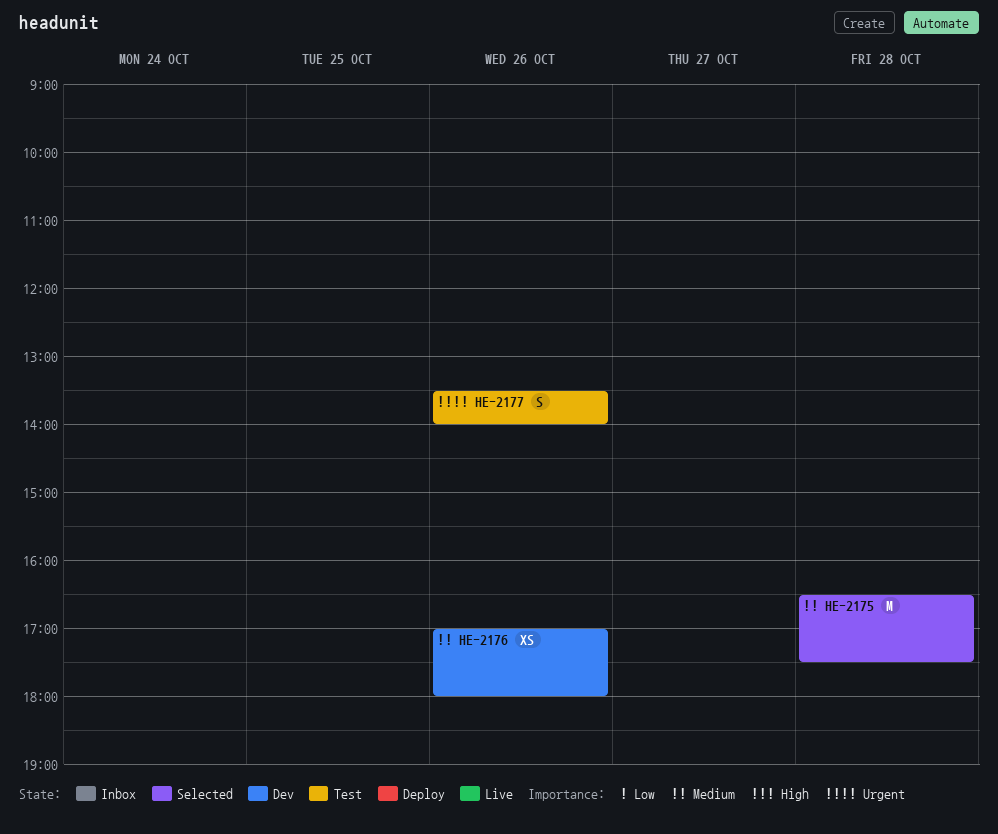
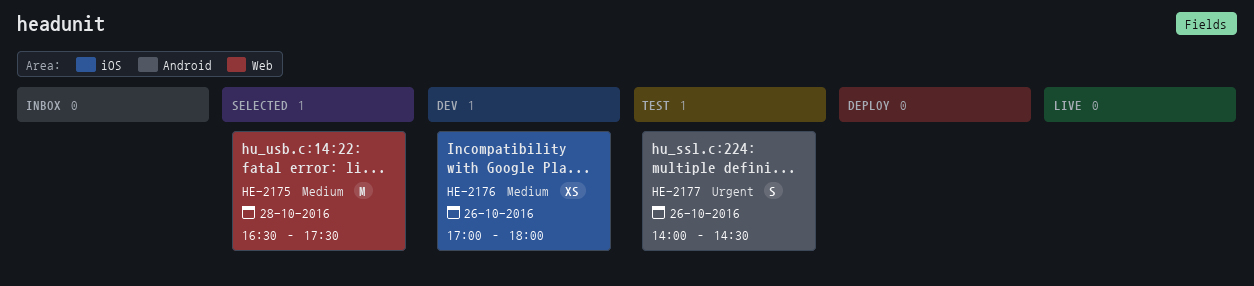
HE-2177, begins: 13:30 -> 14:00
HE-2177, ends: 14:00 -> 14:30

